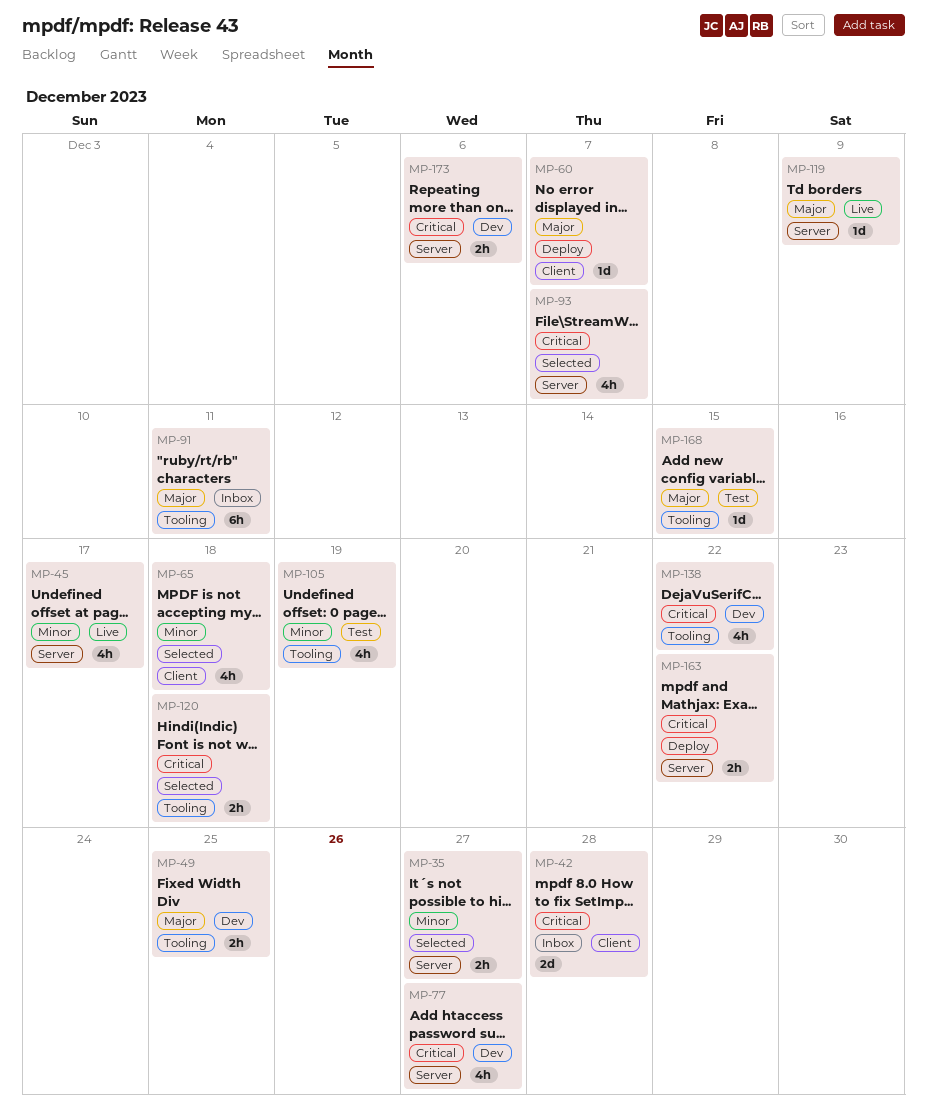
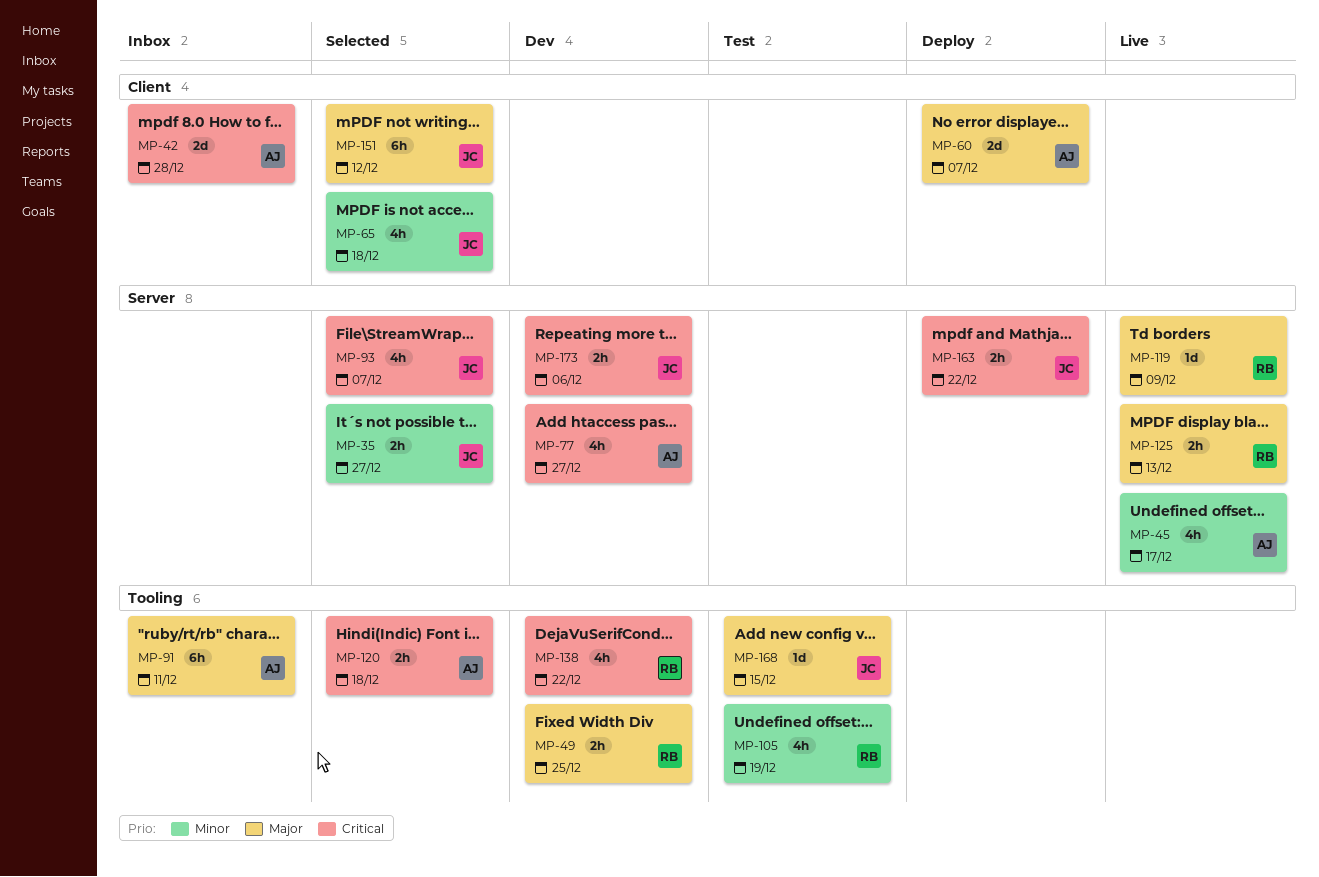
MP-60, estimate: 1d -> 2d
MP-125: none -> present
MP-151: none -> present

